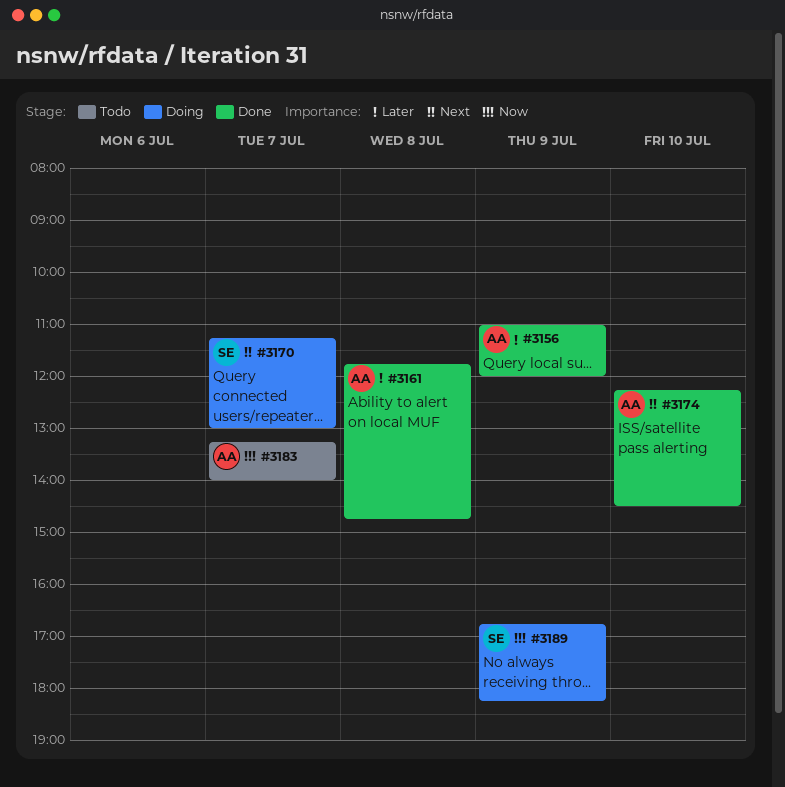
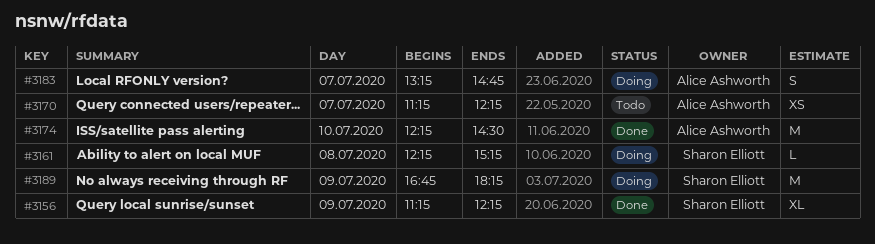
#3156, owner: Alice Ashworth -> Sharon Elliott
#3156, begins: 11:00 -> 11:15
#3156, ends: 12:00 -> 12:15
#3161, status: Done -> Doing
#3161, owner: Alice Ashworth -> Sharon Elliott
#3161, begins: 11:45 -> 12:15
#3161, ends: 14:45 -> 15:15
#3170, status: Doing -> Todo
#3170, owner: Sharon Elliott -> Alice Ashworth
#3170, ends: 13:00 -> 12:15
#3183, status: Todo -> Doing
#3183, ends: 14:00 -> 14:45

